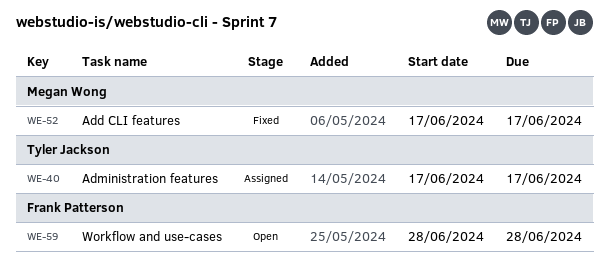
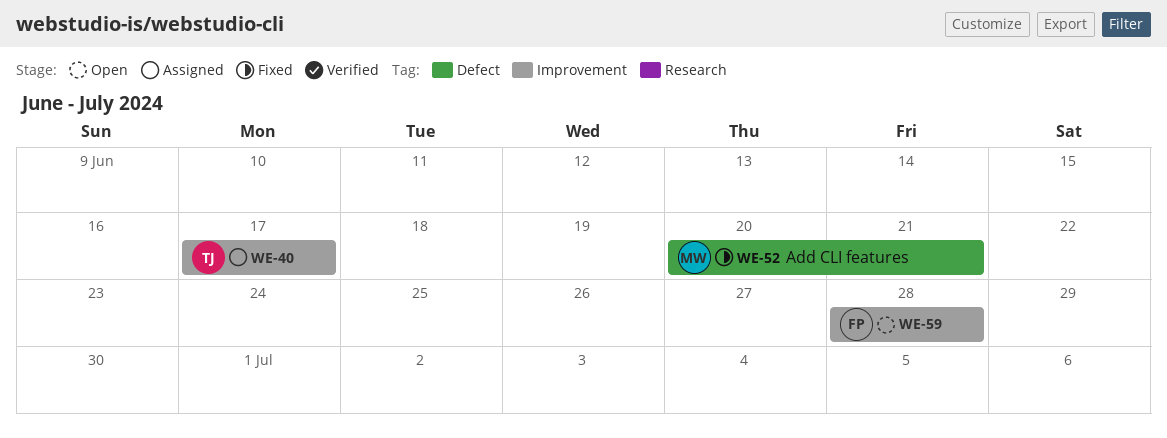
WE-52, start: Jun 17 -> Jun 20
WE-52, due: Jun 17 -> Jun 21

